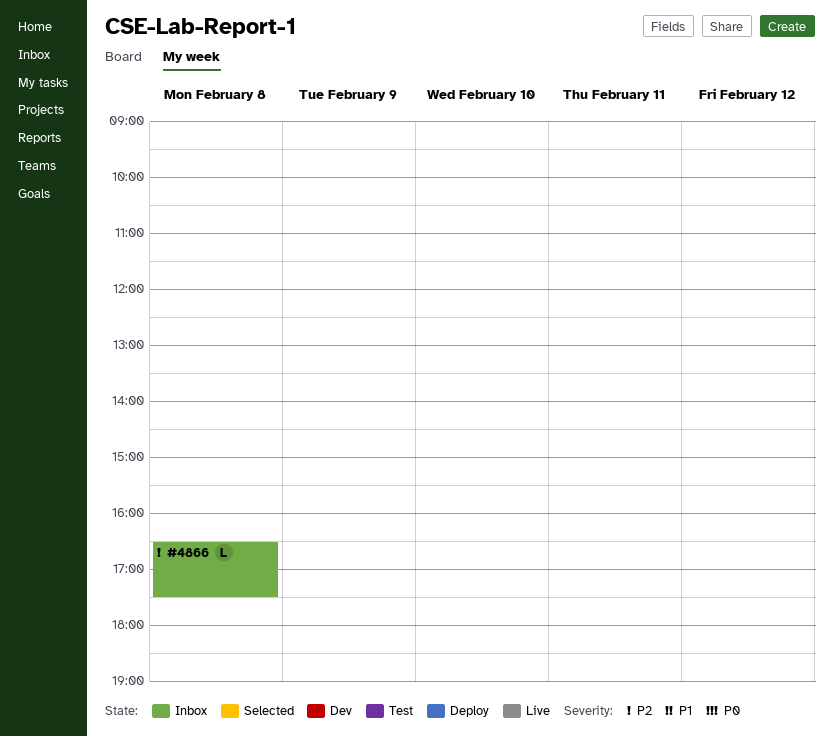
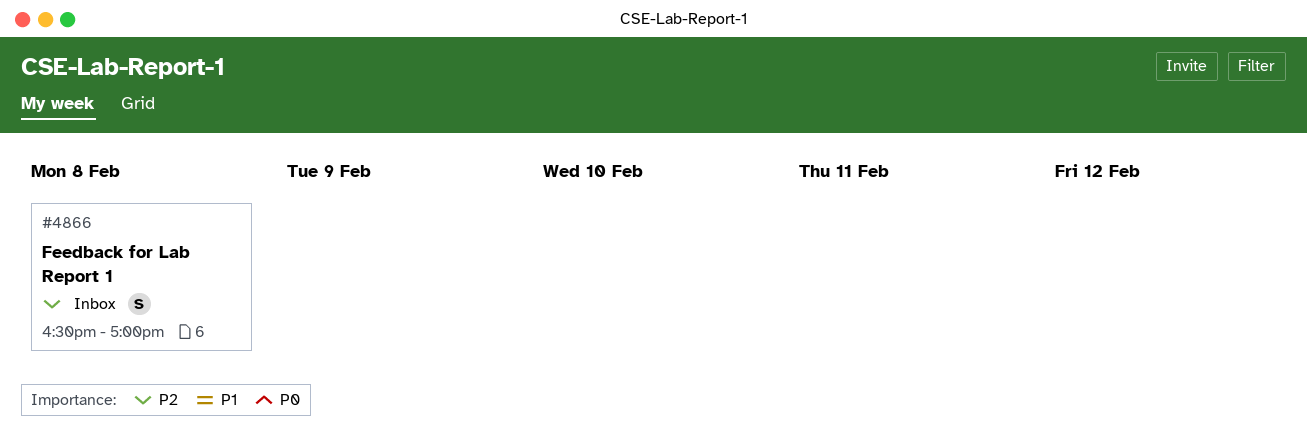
#4866, estimate: L -> S
#4866, ends: 17:30 -> 17:00

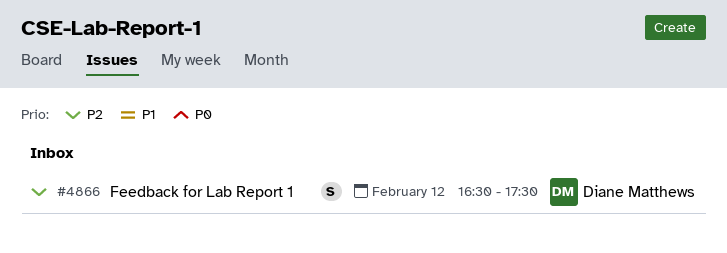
#4866, day: Feb 8 -> Feb 12
#4866, ends: 17:00 -> 17:30

